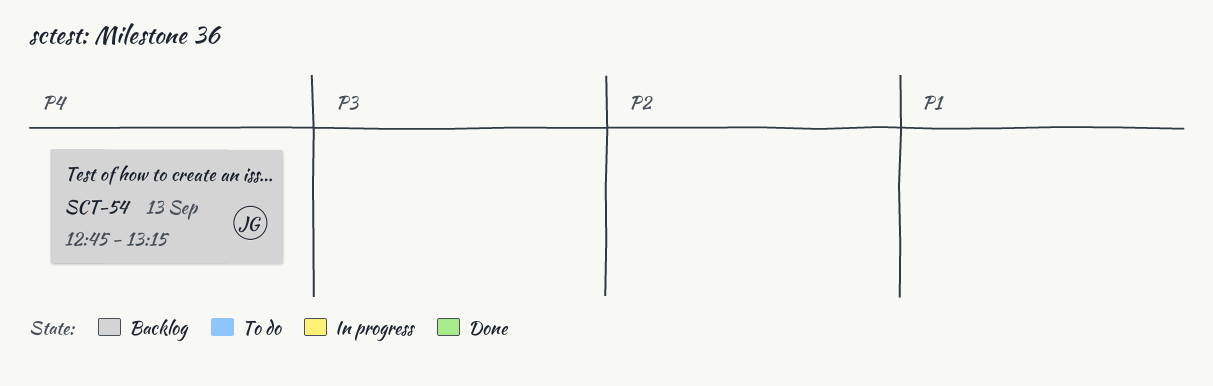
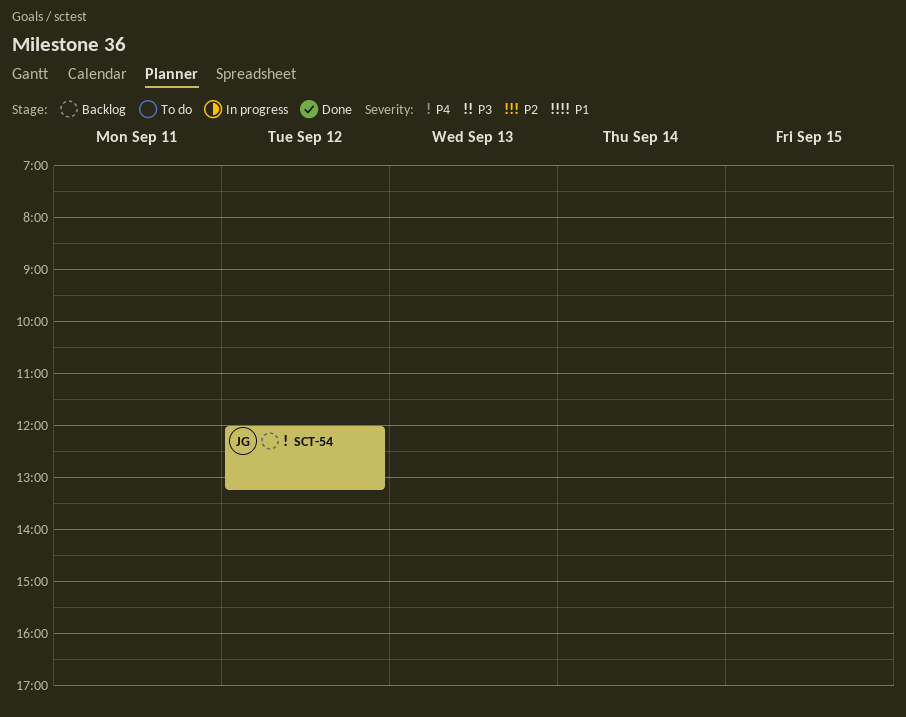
SCT-54, day: Sep 13 -> Sep 12
SCT-54, begins: 12:45 -> 12:00

